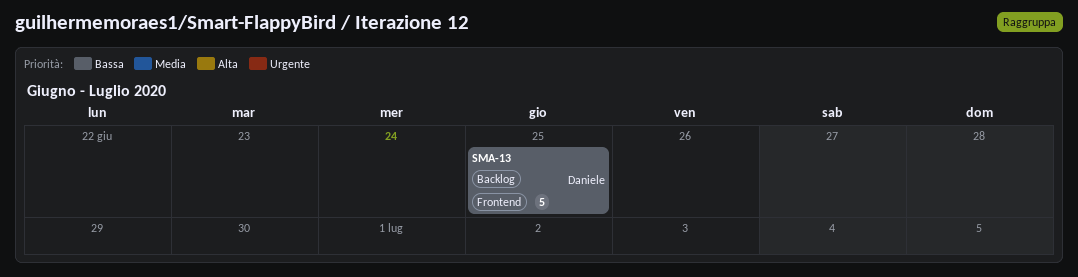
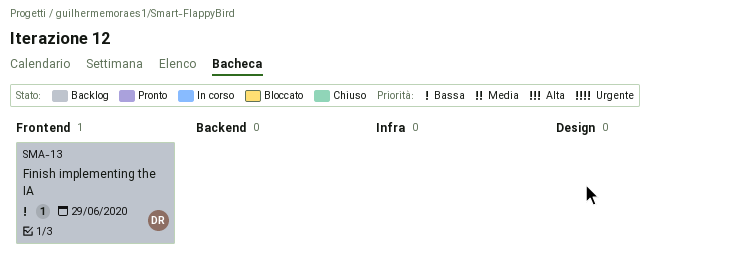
SMA-13, estimate: 5 -> 1
SMA-13, due: Jun 25 -> Jun 29

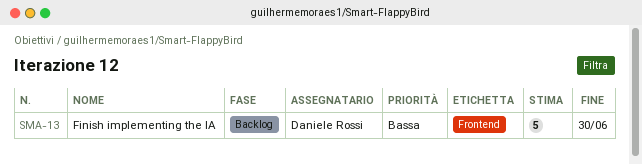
SMA-13, estimate: 1 -> 5
SMA-13, due: Jun 29 -> Jun 30

